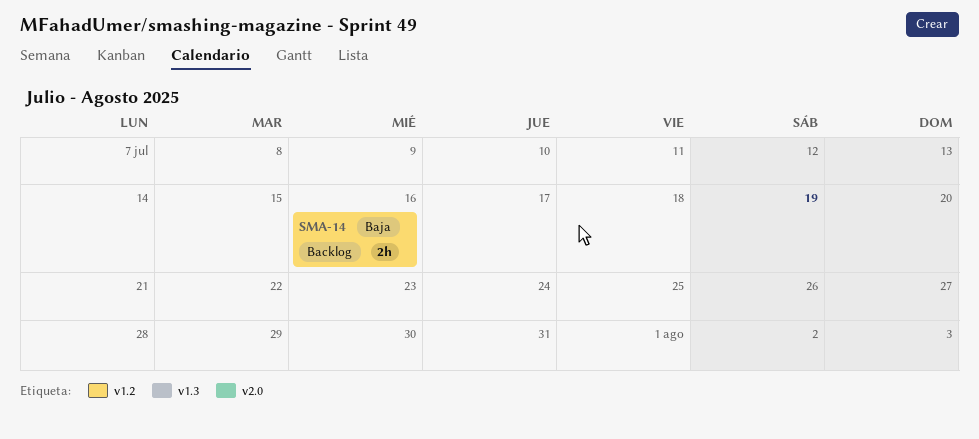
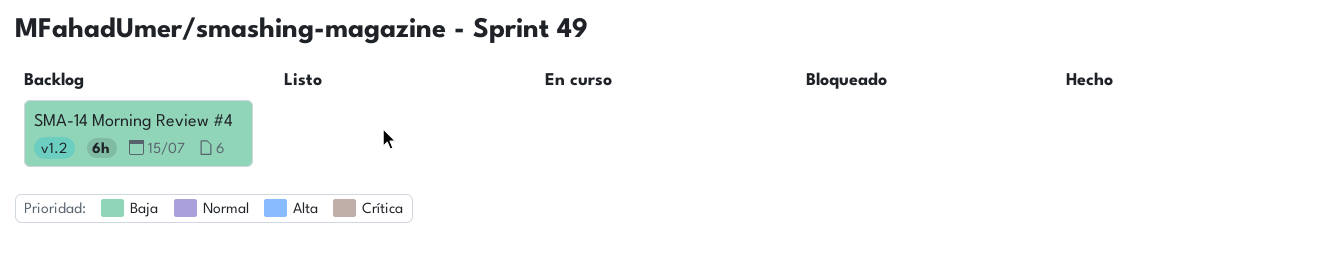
SMA-14, estimate: 2h -> 6h
SMA-14, due: Jul 16 -> Jul 15

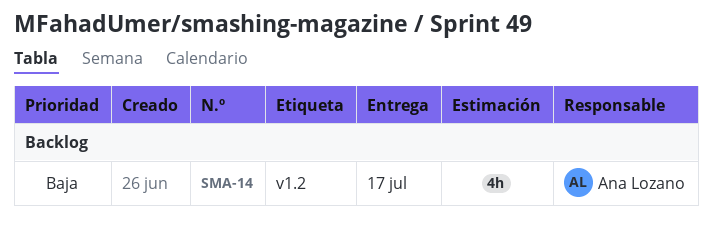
SMA-14, estimate: 6h -> 4h
SMA-14, due: Jul 15 -> Jul 17

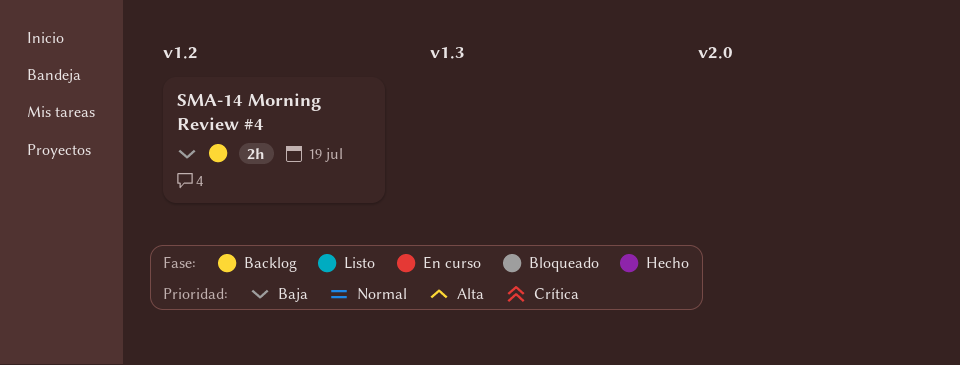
SMA-14, estimate: 4h -> 2h
SMA-14, due: Jul 17 -> Jul 19

